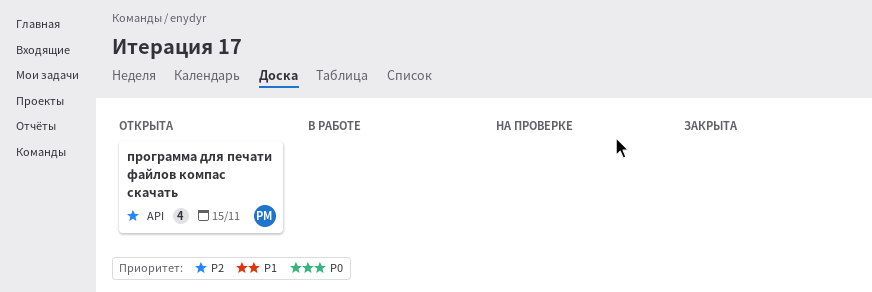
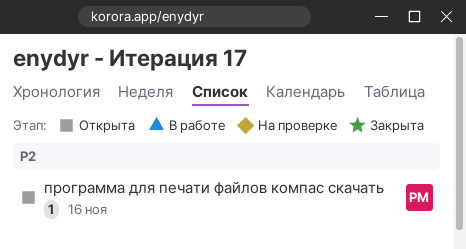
программа для печати файлов компас скачать, estimate: 4 -> 1
программа для печати файлов компас скачать, due: Nov 15 -> Nov 16

